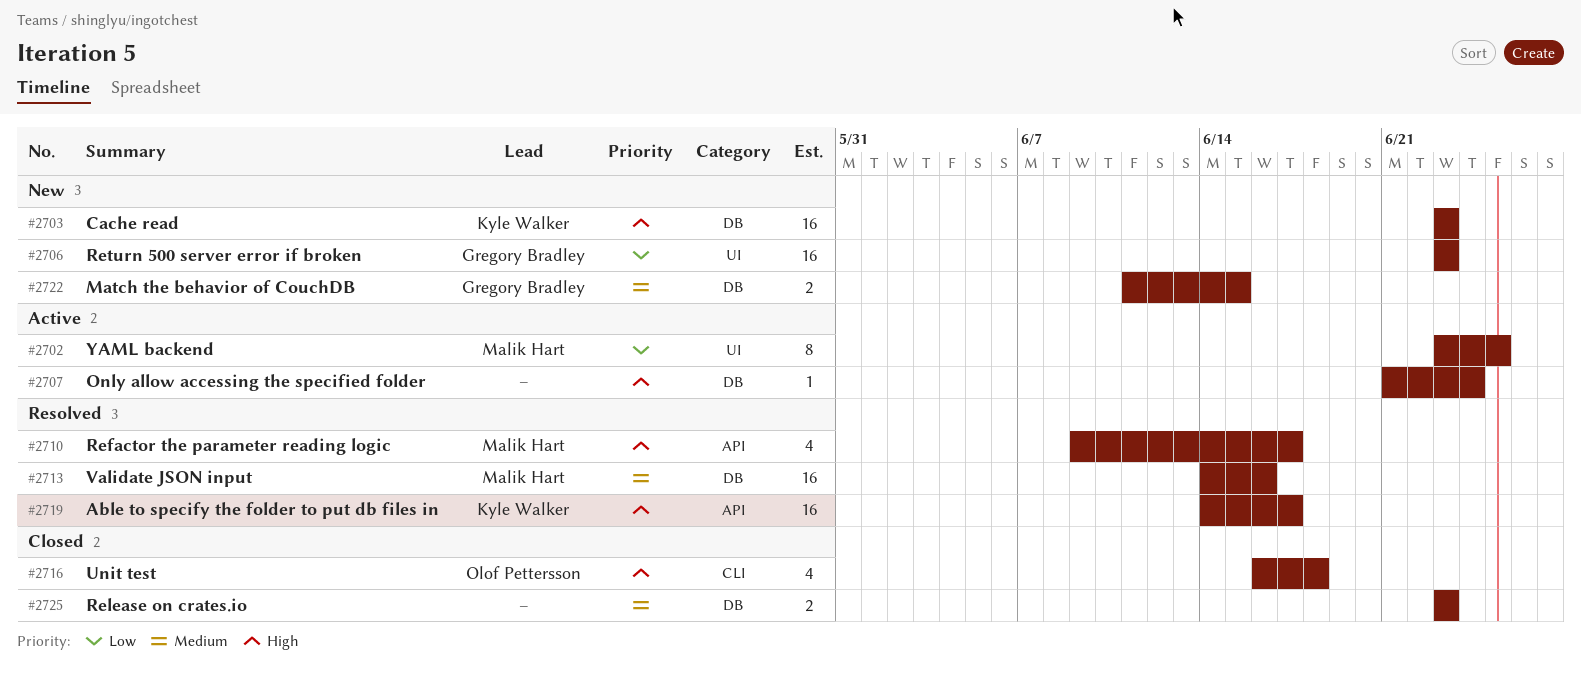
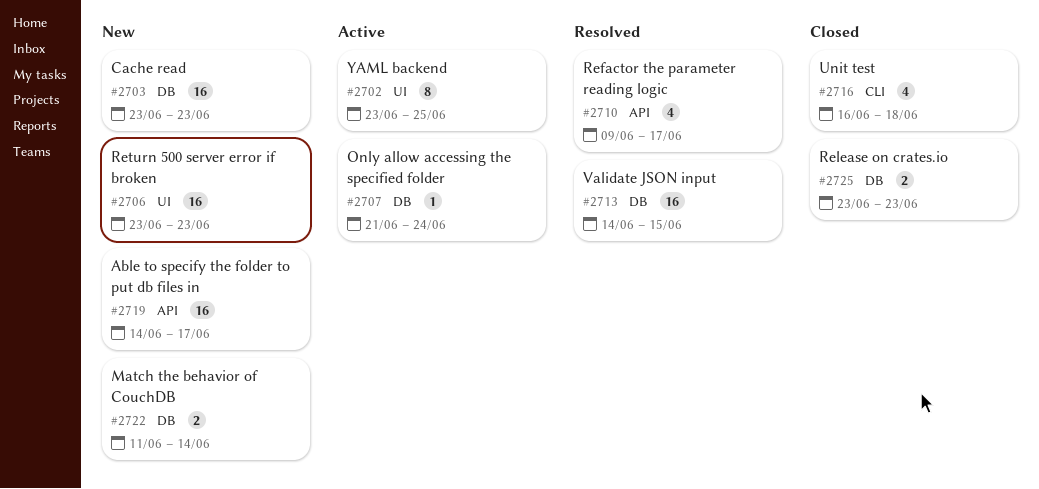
#2713, due: Jun 16 -> Jun 15
#2719, status: Resolved -> New
#2722, due: Jun 15 -> Jun 14

